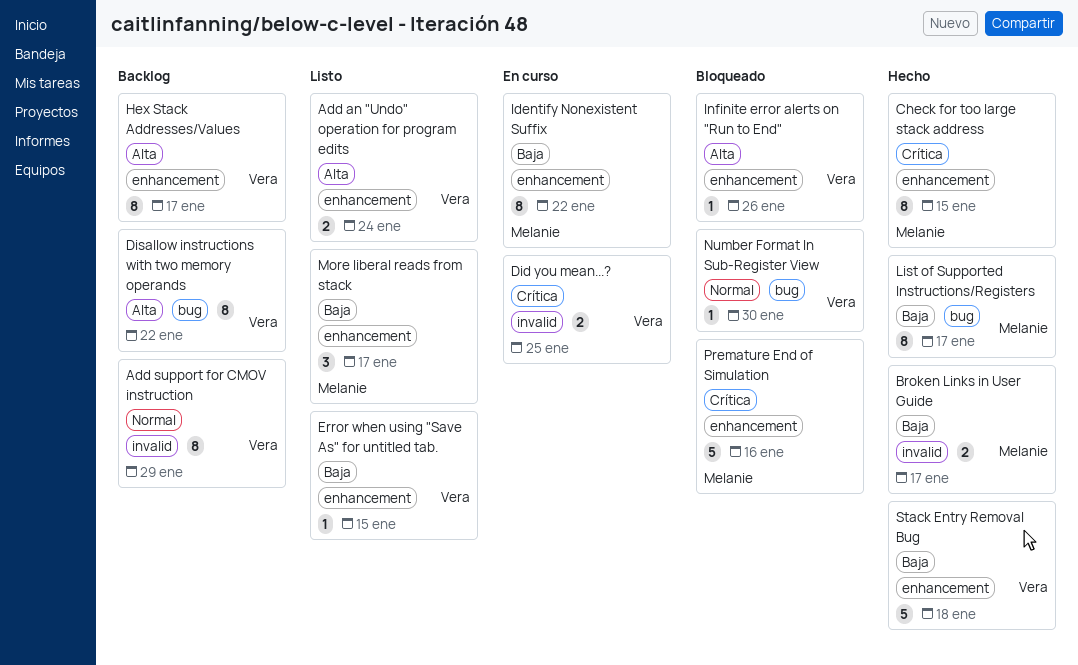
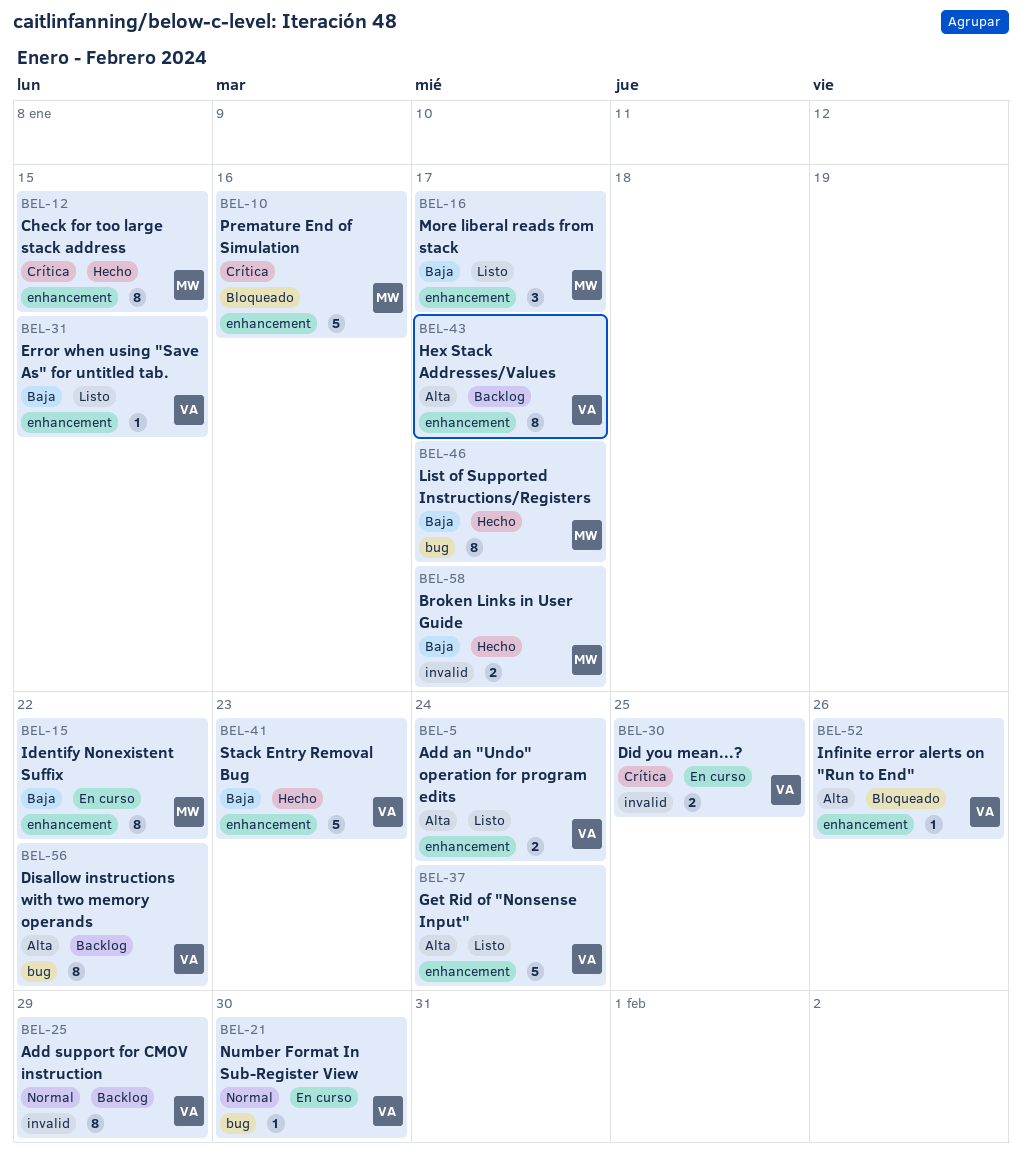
Get Rid of "Nonsense Input": none -> present
Number Format In Sub-Register View, status: Bloqueado -> En curso
Stack Entry Removal Bug, due: Jan 18 -> Jan 23

